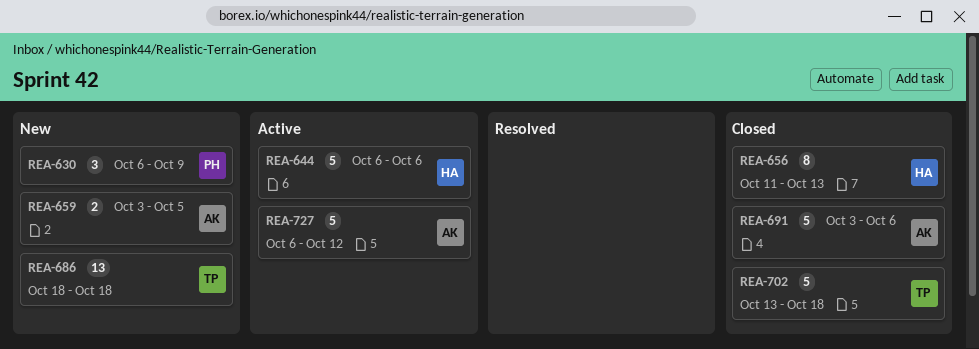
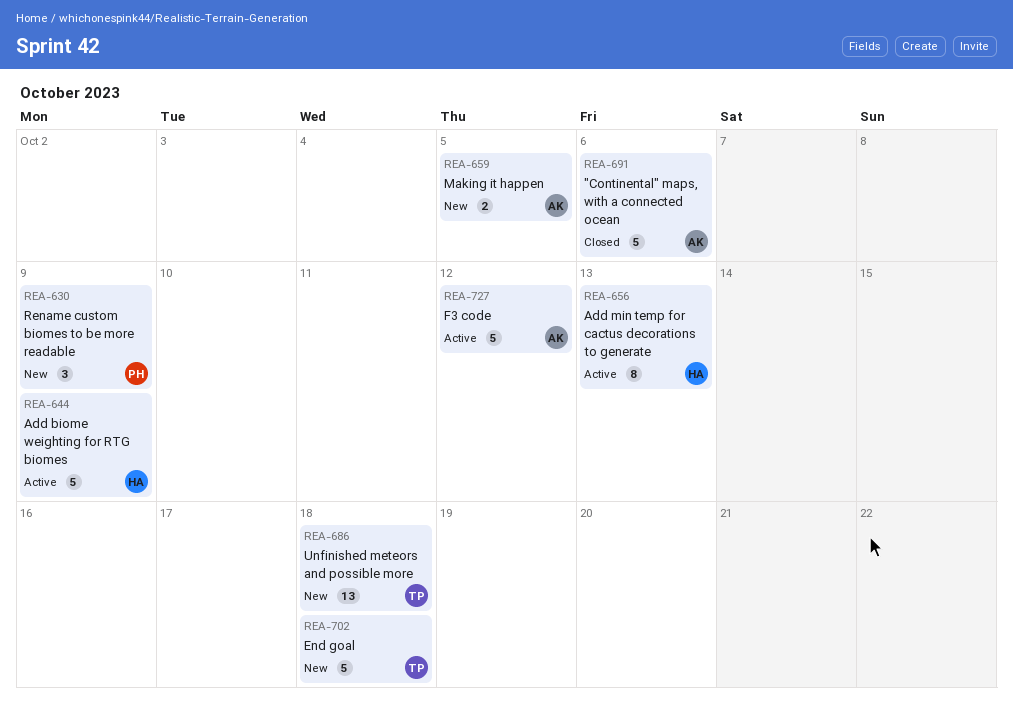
REA-644, due: Oct 6 -> Oct 9
REA-656, status: Closed -> Active
REA-702, status: Closed -> New

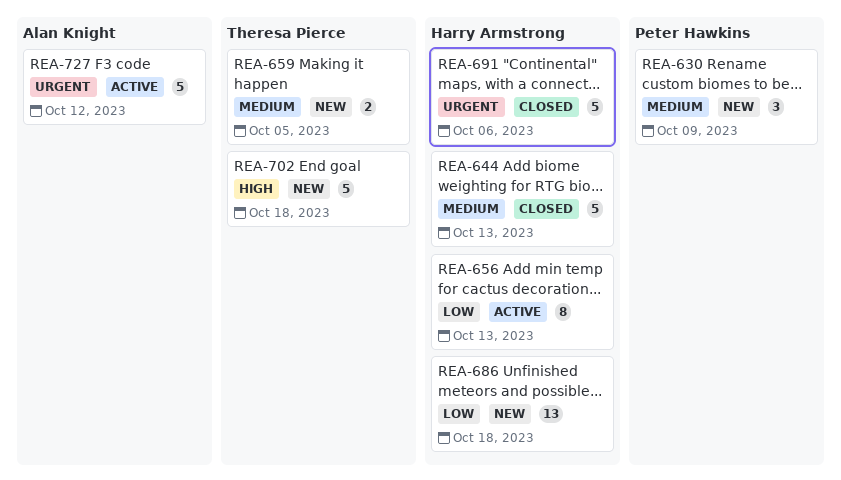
REA-644, status: Active -> Closed
REA-644, due: Oct 9 -> Oct 13
REA-659, owner: Alan Knight -> Theresa Pierce
REA-686, owner: Theresa Pierce -> Harry Armstrong
REA-691, owner: Alan Knight -> Harry Armstrong

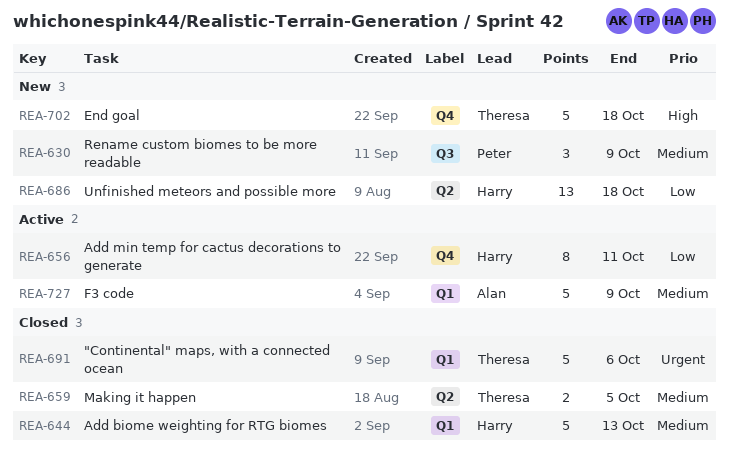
REA-656, due: Oct 13 -> Oct 11
REA-659, status: New -> Closed
REA-691, owner: Harry Armstrong -> Theresa Pierce
REA-727, priority: Urgent -> Medium
REA-727, due: Oct 12 -> Oct 9

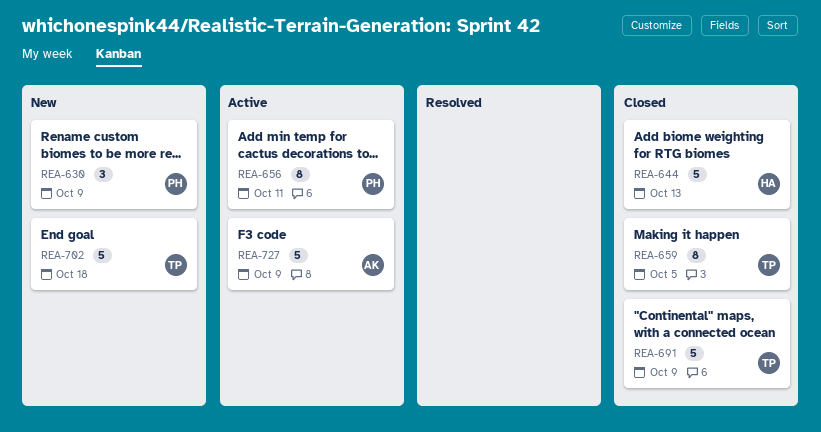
REA-656, owner: Harry -> Peter
REA-659, estimate: 2 -> 8
REA-686: present -> none
REA-691, due: Oct 6 -> Oct 9

